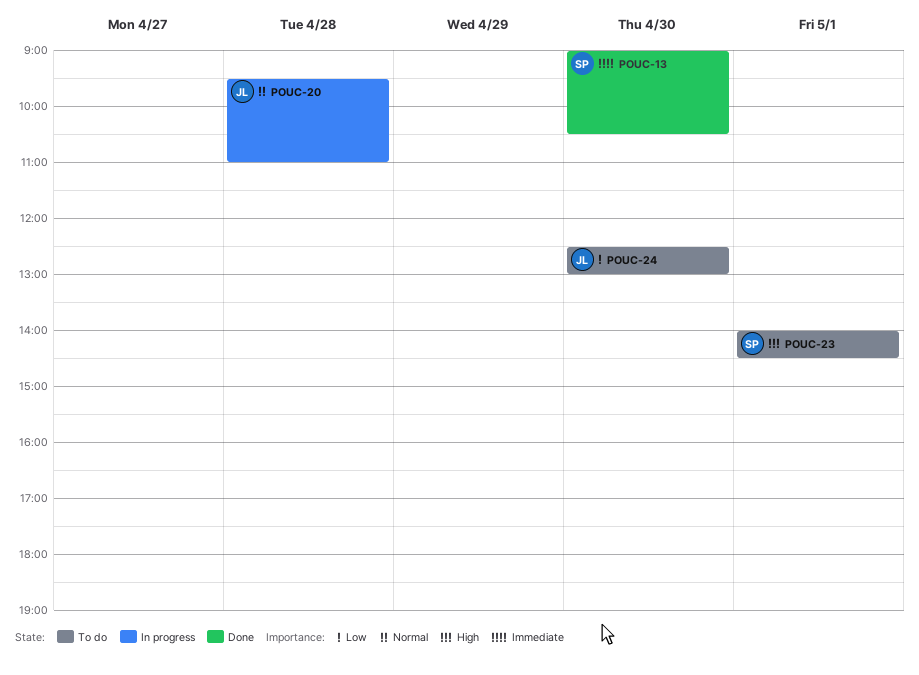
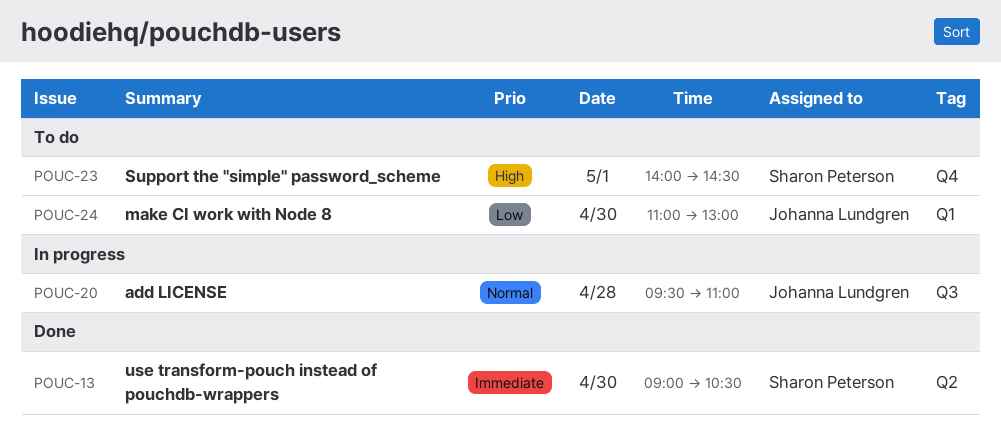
POUC-24, begins: 12:30 -> 11:00

